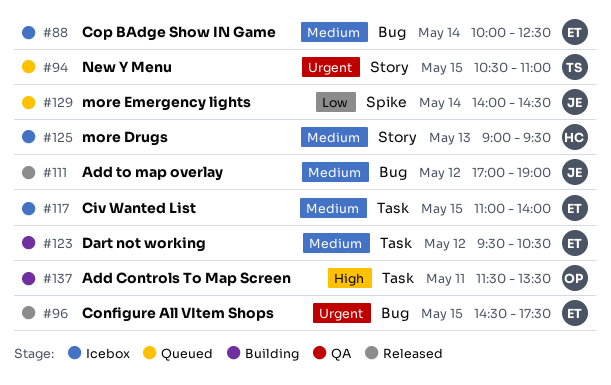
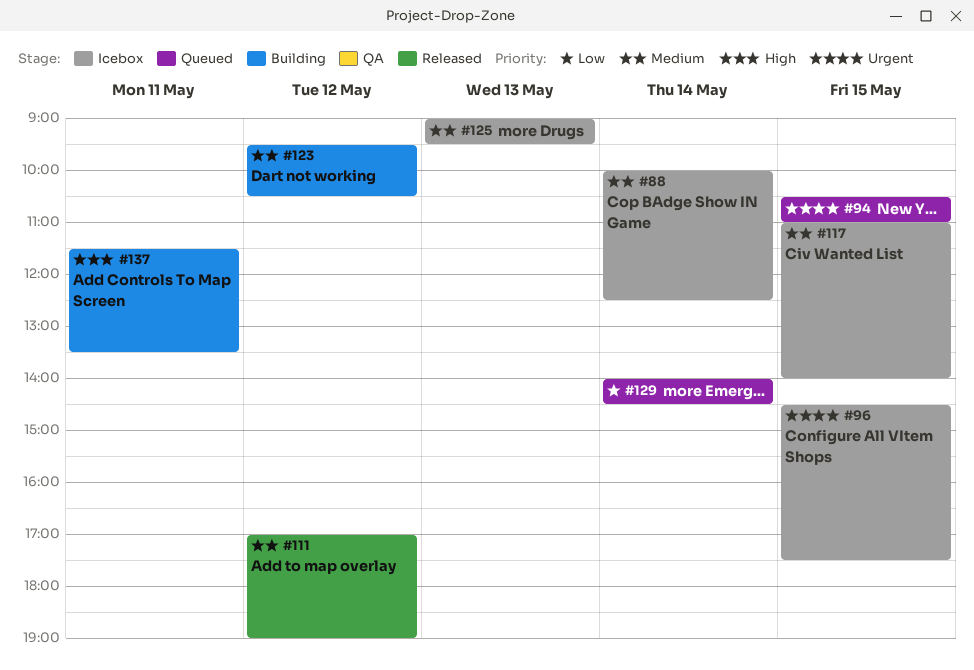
#96, status: Released -> Icebox

